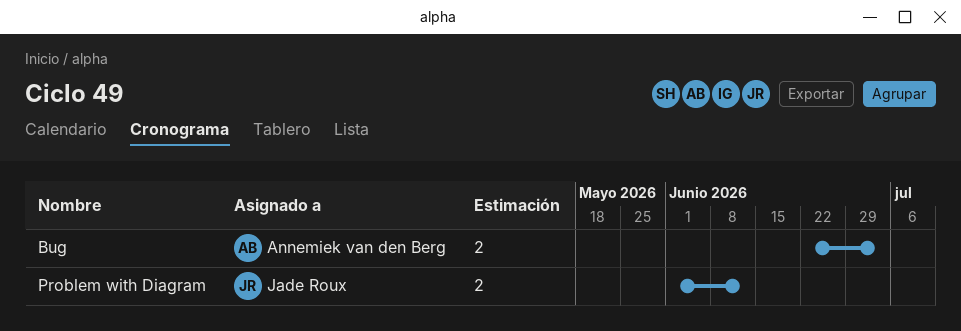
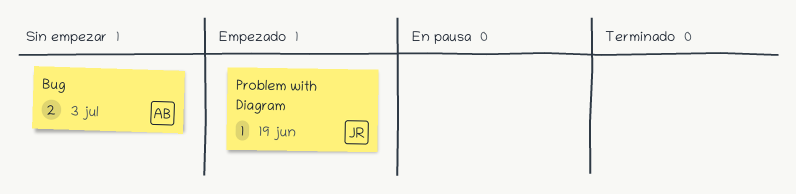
Problem with Diagram, estimate: 2 -> 1
Problem with Diagram, due: Jun 12 -> Jun 19

